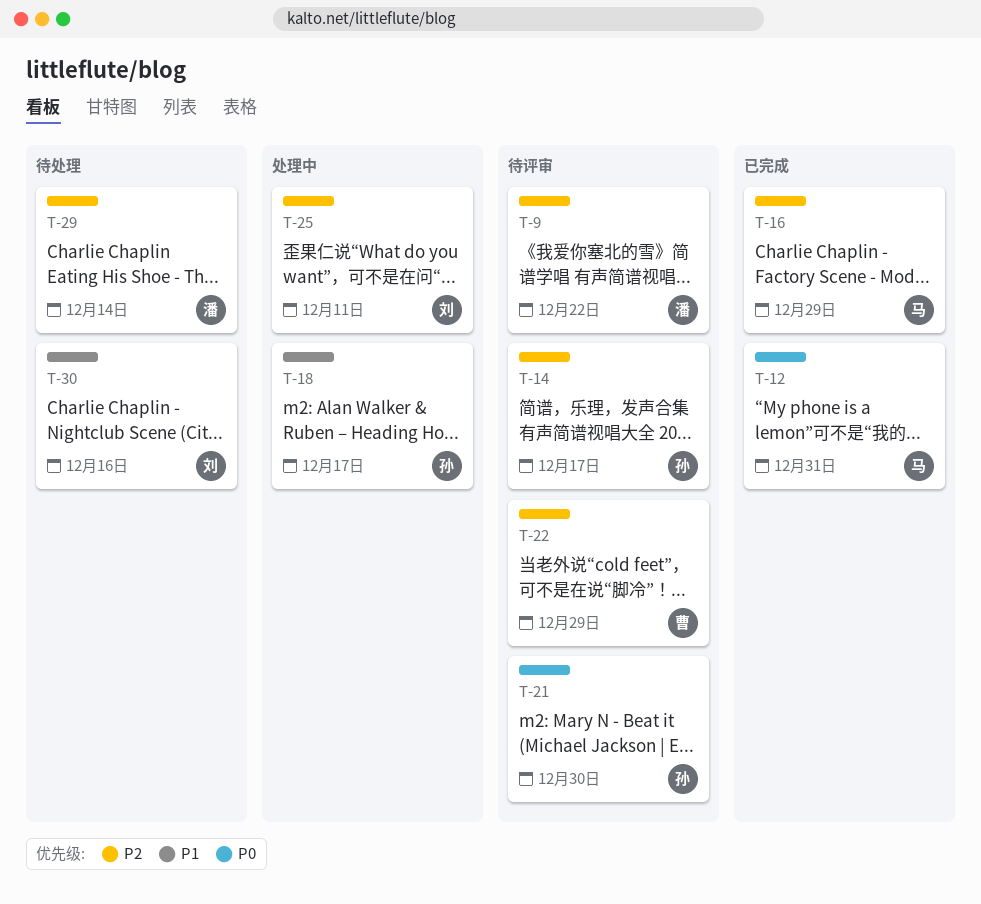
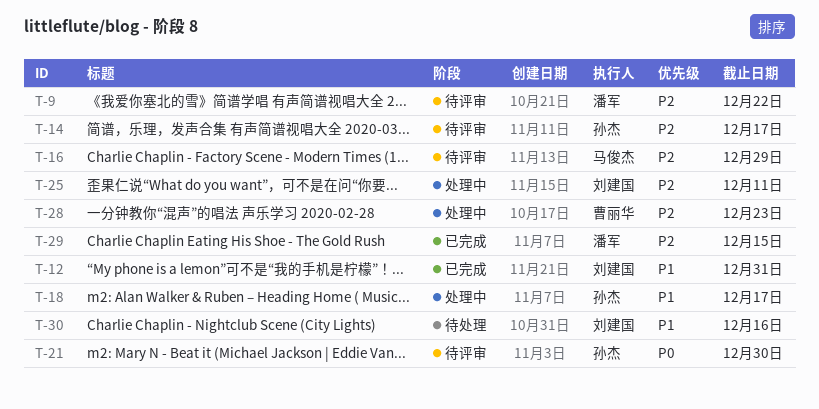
T-12, owner: 马俊杰 -> 刘建国
T-12, priority: P0 -> P1
T-16, status: 已完成 -> 待评审
T-22: present -> none
T-28: none -> present
T-29, status: 待处理 -> 已完成
T-29, due: Dec 14 -> Dec 15

